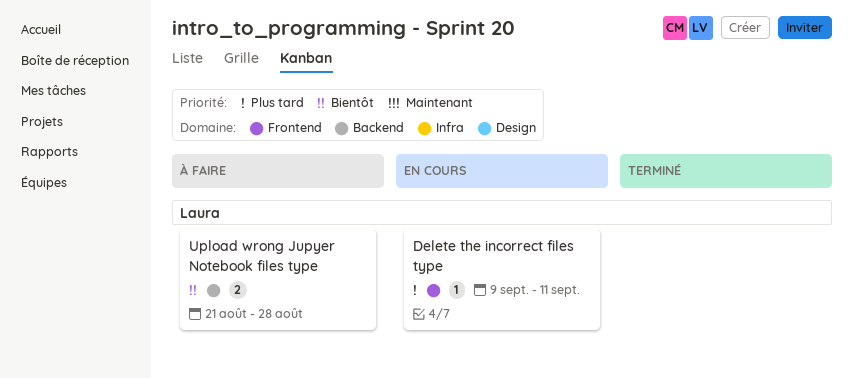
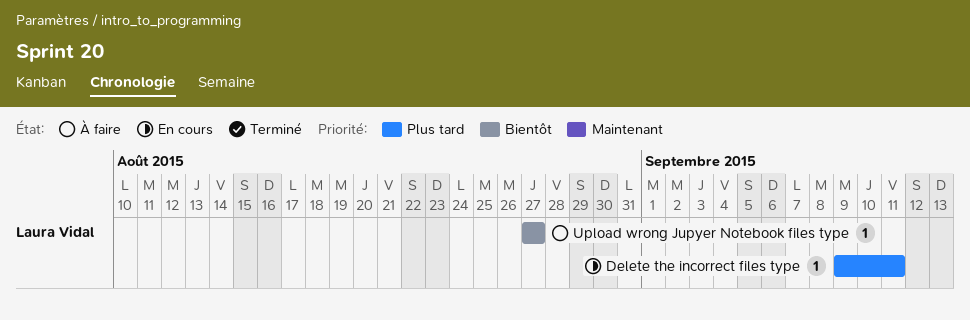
Upload wrong Jupyer Notebook files type, estimate: 2 -> 1
Upload wrong Jupyer Notebook files type, start: Aug 21 -> Aug 27
Upload wrong Jupyer Notebook files type, due: Aug 28 -> Aug 27

